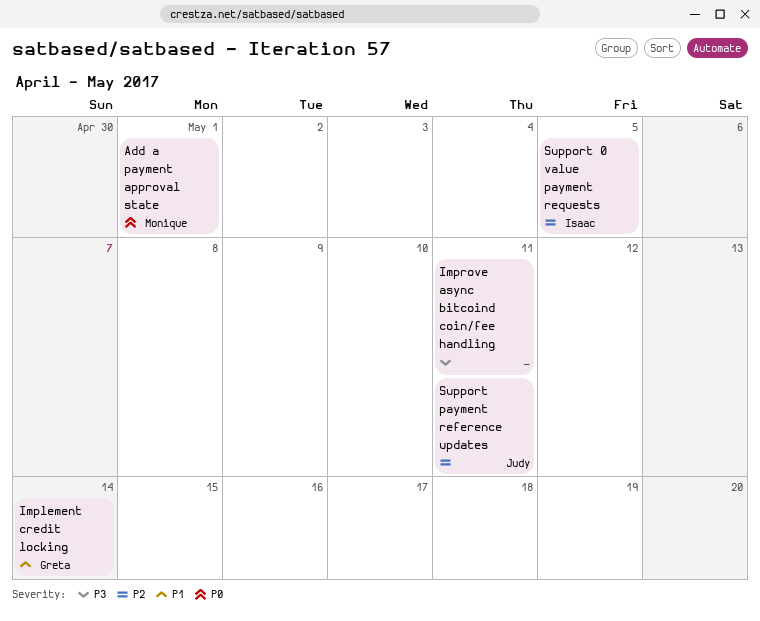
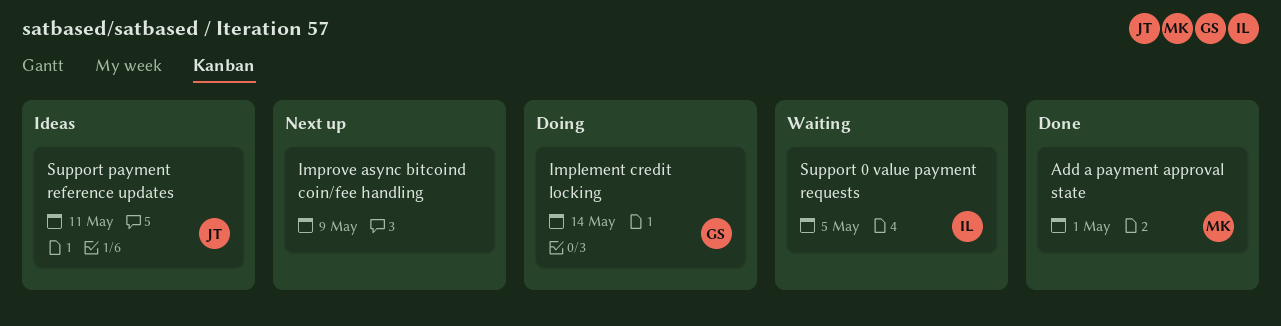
Improve async bitcoind coin/fee handling, due: May 11 -> May 9

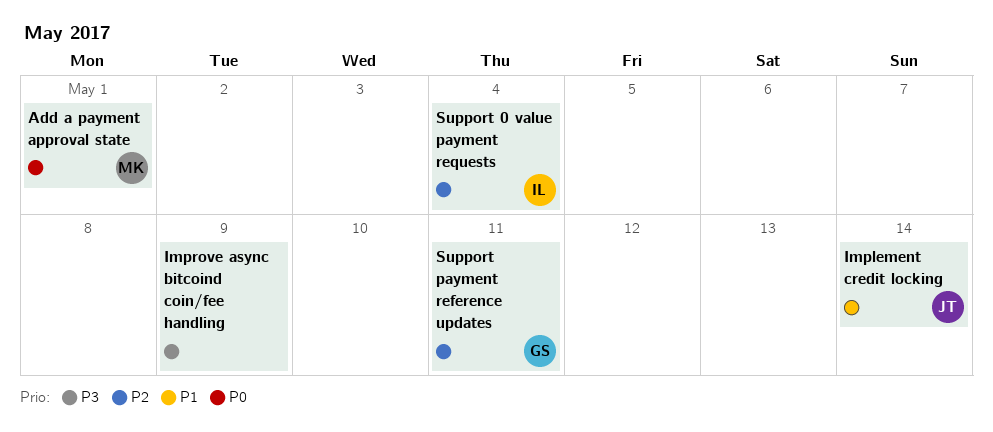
Implement credit locking, owner: GS -> JT
Support 0 value payment requests, due: May 5 -> May 4
Support payment reference updates, owner: JT -> GS

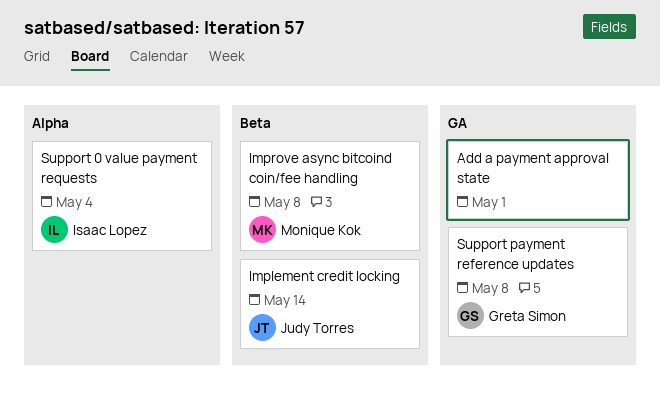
Add a payment approval state, owner: Monique Kok -> none
Improve async bitcoind coin/fee handling, owner: none -> Monique Kok
Improve async bitcoind coin/fee handling, due: May 9 -> May 8
Support payment reference updates, due: May 11 -> May 8

